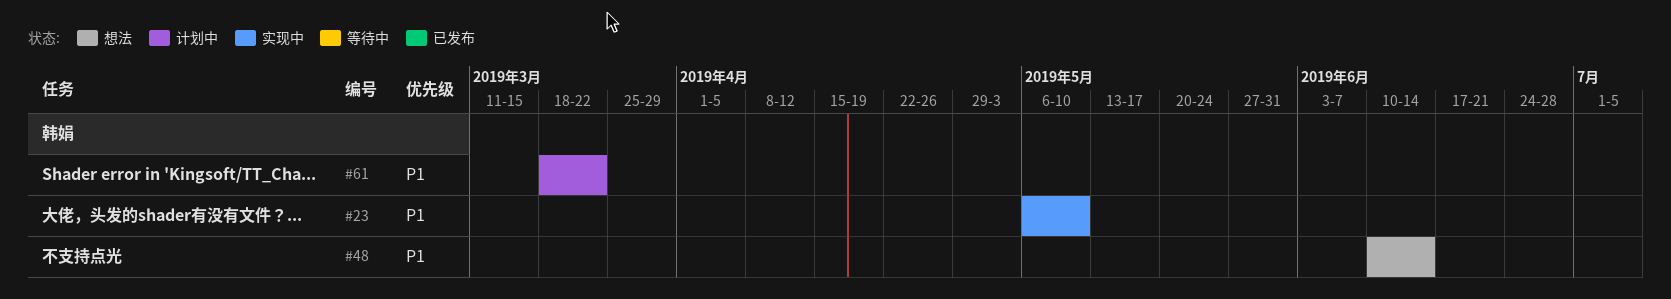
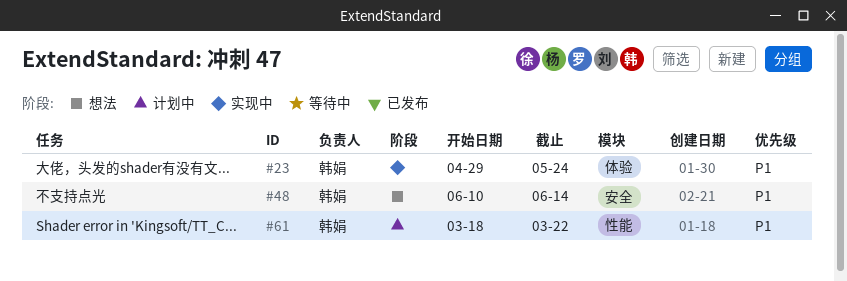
#23, start: May 6 -> Apr 29
#23, due: May 10 -> May 24

